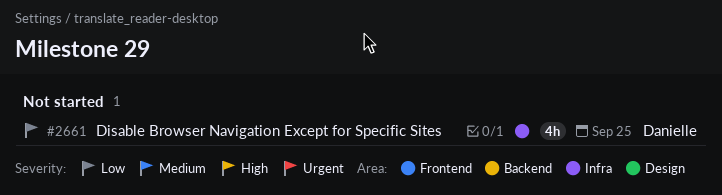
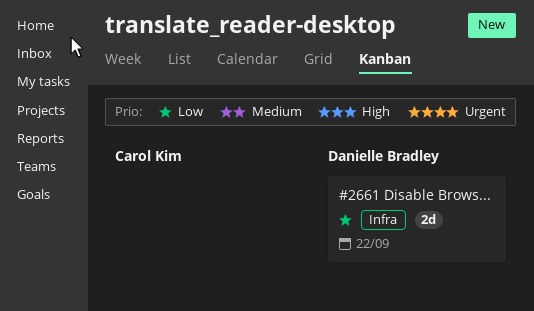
#2661, estimate: 4h -> 2d
#2661, due: Sep 25 -> Sep 22

